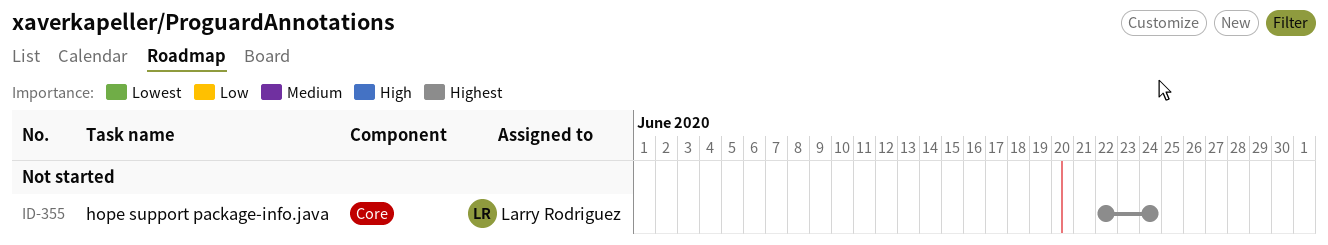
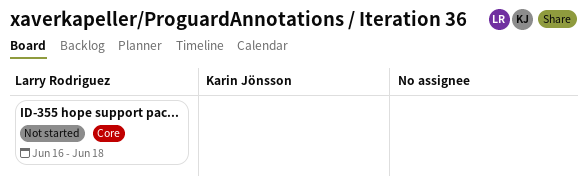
ID-355, start: Jun 22 -> Jun 16
ID-355, due: Jun 24 -> Jun 18

